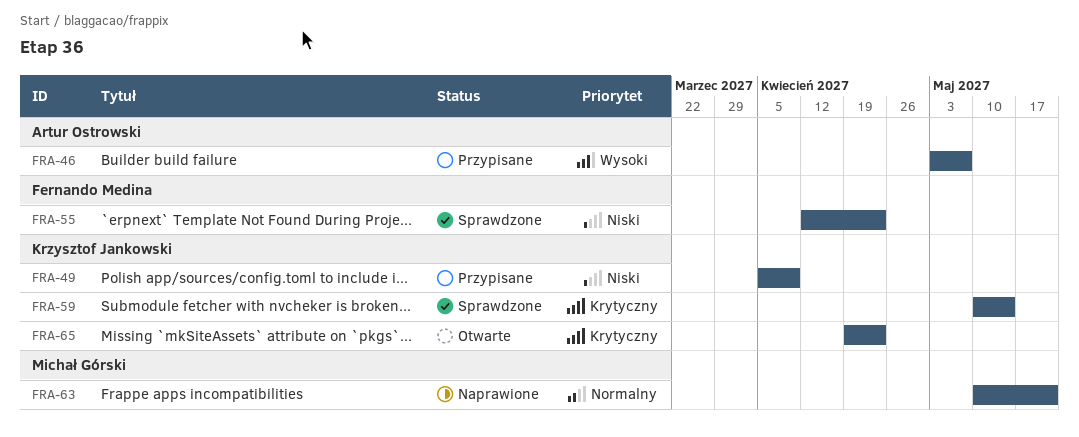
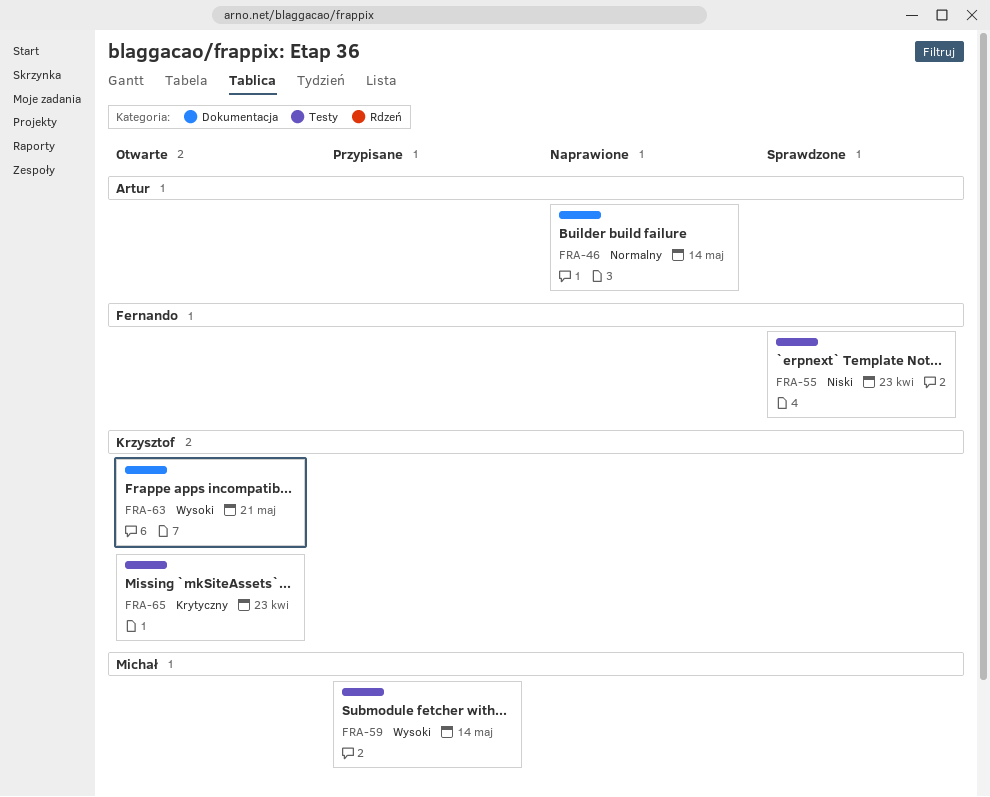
FRA-46, status: Przypisane -> Naprawione
FRA-46, priority: Wysoki -> Normalny
FRA-46, due: May 7 -> May 14
FRA-49: present -> none
FRA-59, status: Sprawdzone -> Przypisane
FRA-59, owner: Krzysztof Jankowski -> Michał Górski
FRA-59, priority: Krytyczny -> Wysoki
FRA-63, status: Naprawione -> Otwarte
FRA-63, owner: Michał Górski -> Krzysztof Jankowski
FRA-63, priority: Normalny -> Wysoki

